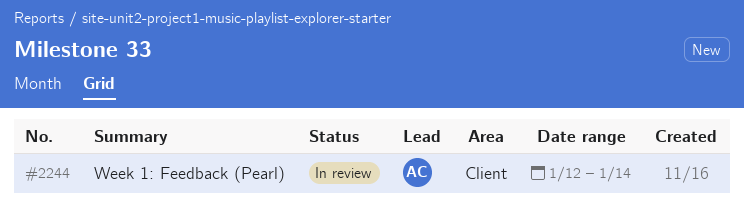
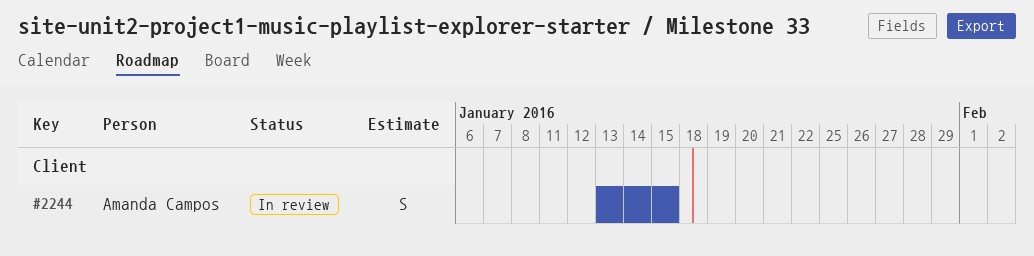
#2244, start: Jan 12 -> Jan 13
#2244, due: Jan 14 -> Jan 15

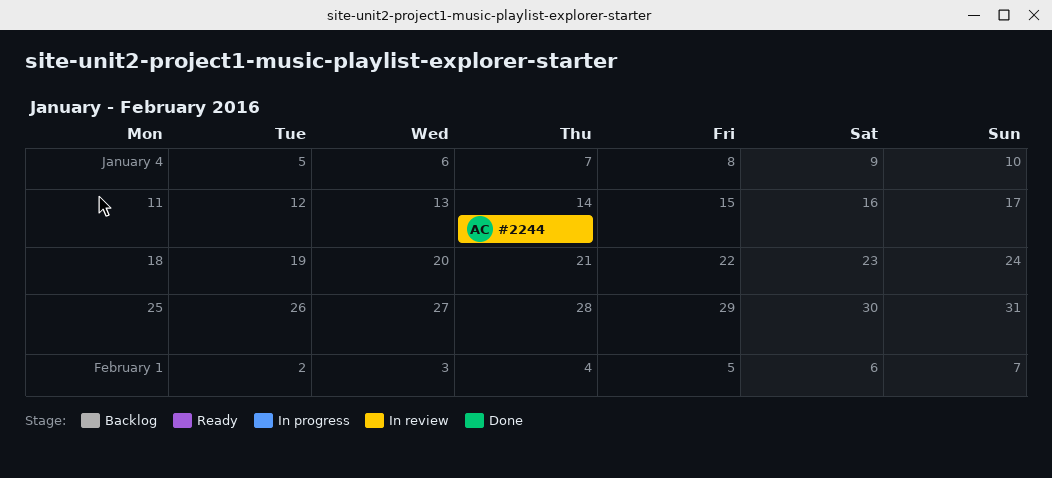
#2244, start: Jan 13 -> Jan 14
#2244, due: Jan 15 -> Jan 14

